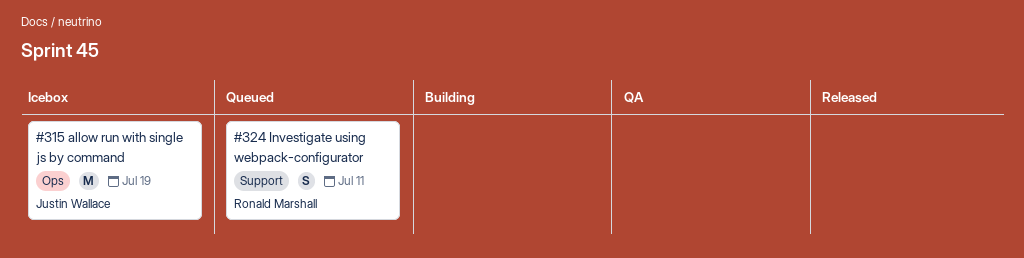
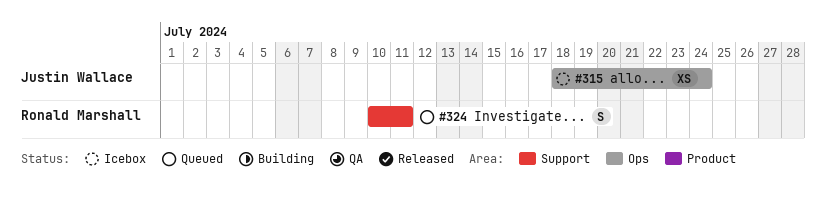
#315, estimate: M -> XS
#315, due: Jul 19 -> Jul 24

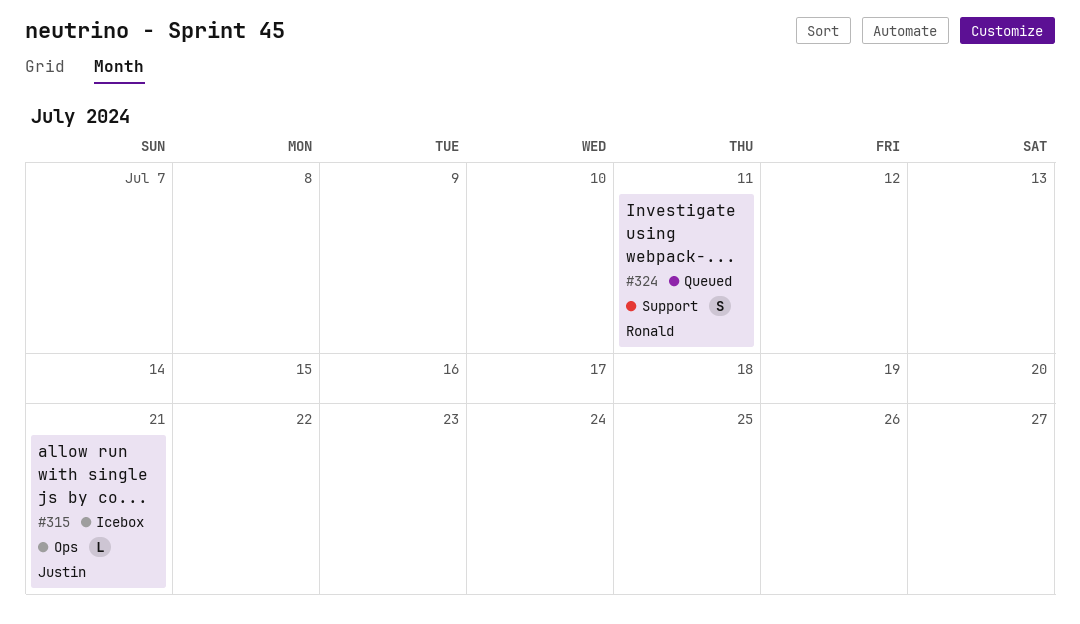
#315, estimate: XS -> L
#315, due: Jul 24 -> Jul 21

